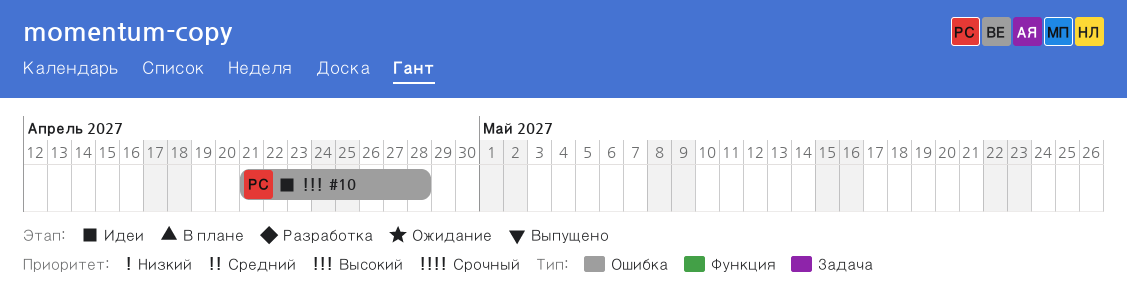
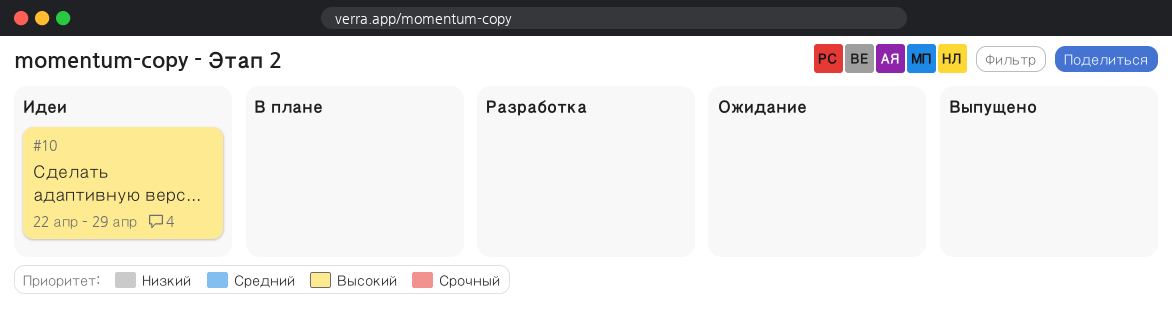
#10, start: Apr 21 -> Apr 22
#10, due: Apr 28 -> Apr 29

